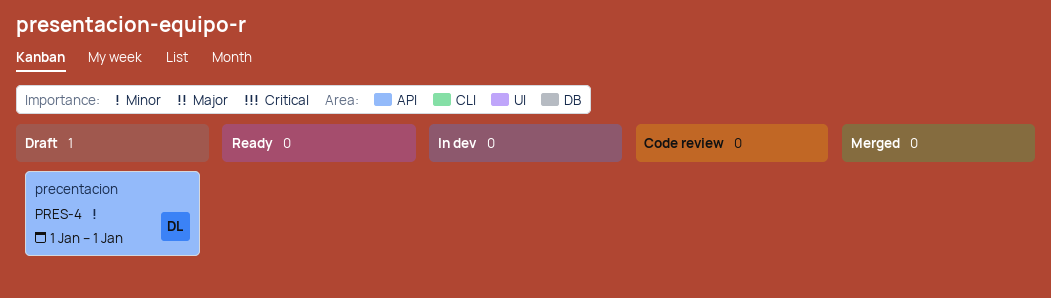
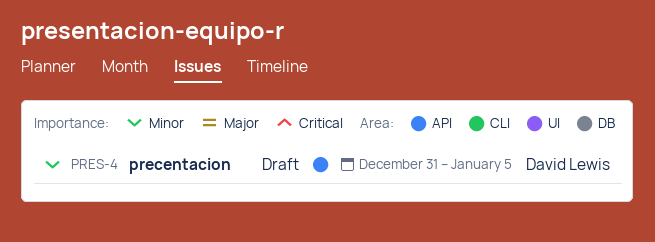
PRES-4, start: Jan 1 -> Dec 31
PRES-4, due: Jan 1 -> Jan 5

